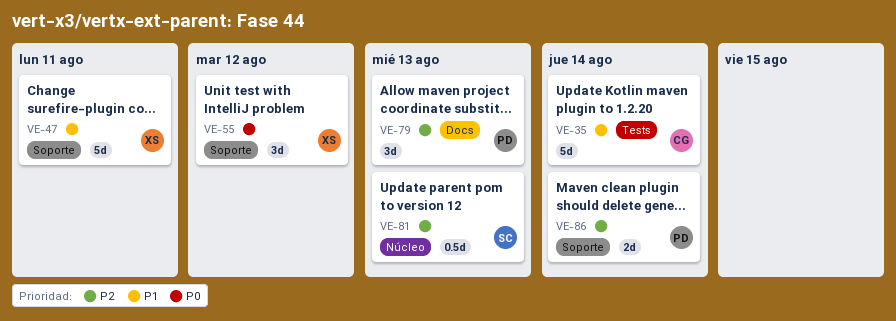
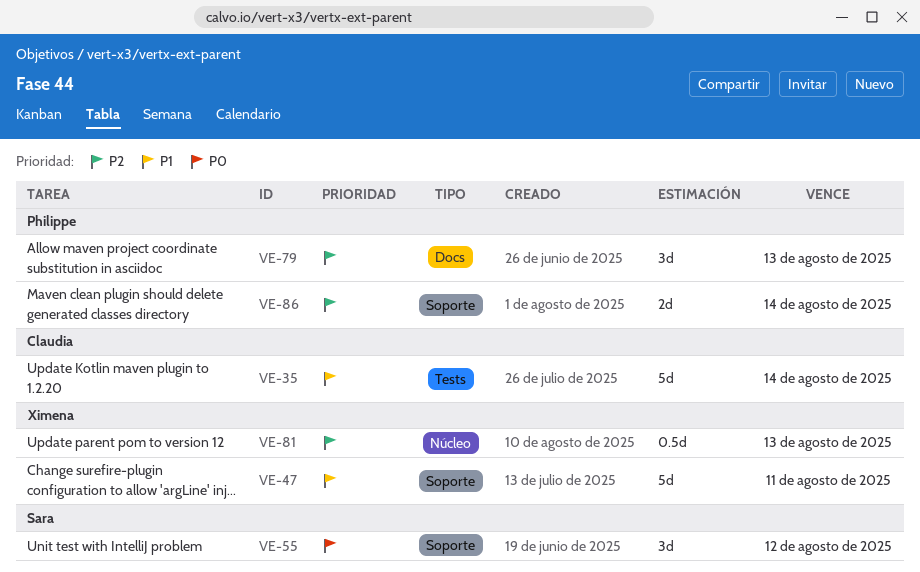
VE-55, owner: Ximena -> Sara
VE-81, owner: Sara -> Ximena

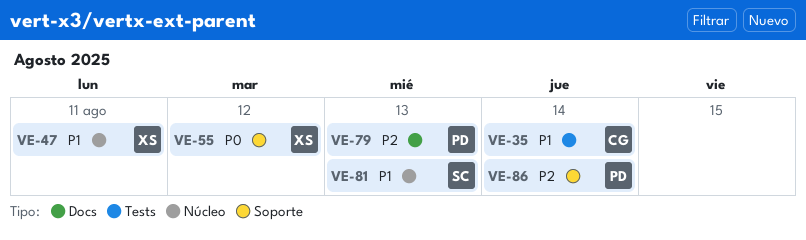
VE-47, label: Soporte -> Núcleo
VE-55, owner: Sara -> Ximena
VE-81, owner: Ximena -> Sara
VE-81, priority: P2 -> P1

